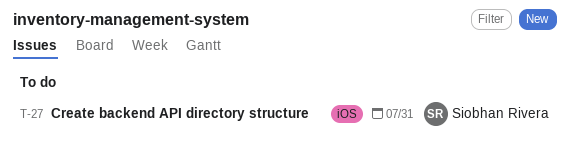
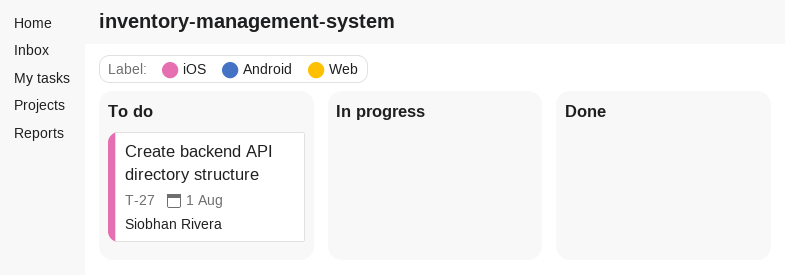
T-27, due: Jul 31 -> Aug 1

